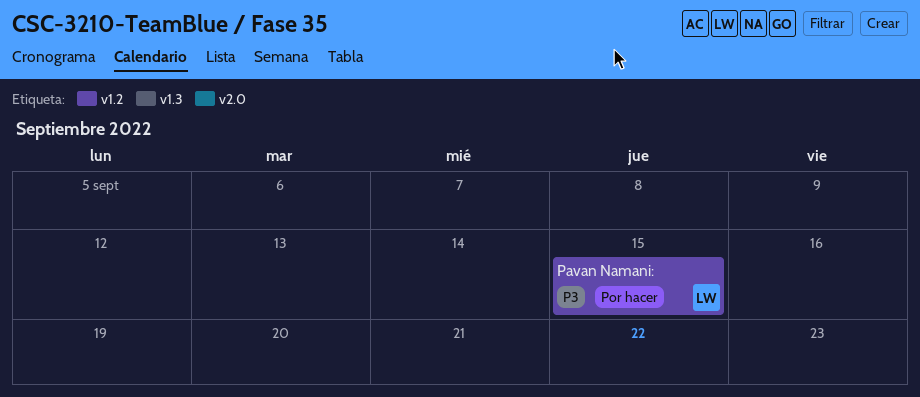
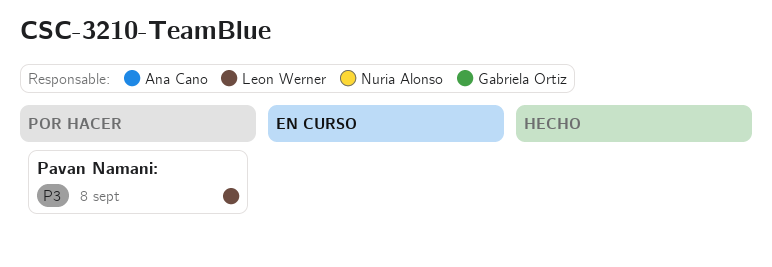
Pavan Namani:, due: Sep 15 -> Sep 8

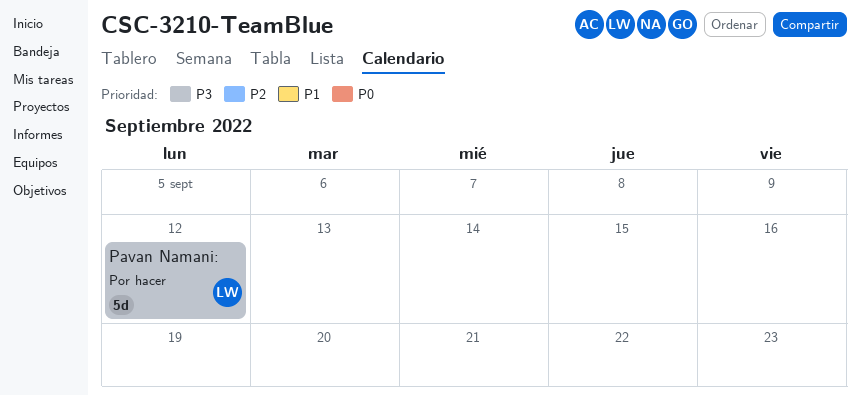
Pavan Namani:, due: Sep 8 -> Sep 12

